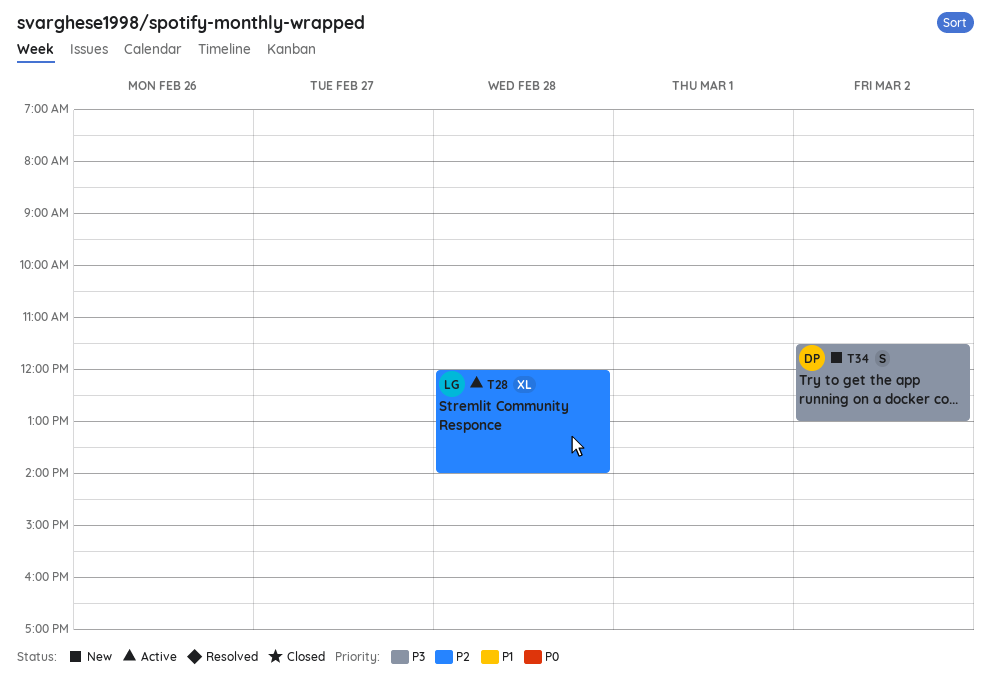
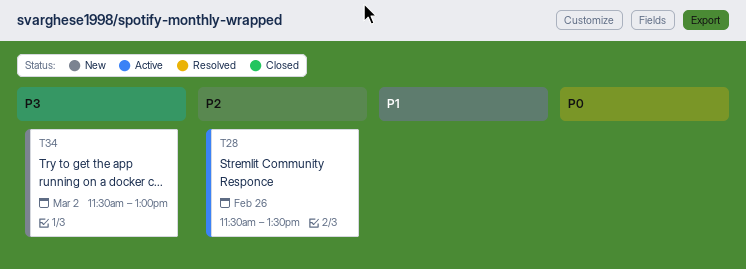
T28, day: Feb 28 -> Feb 26
T28, begins: 12:00 -> 11:30
T28, ends: 14:00 -> 13:30

